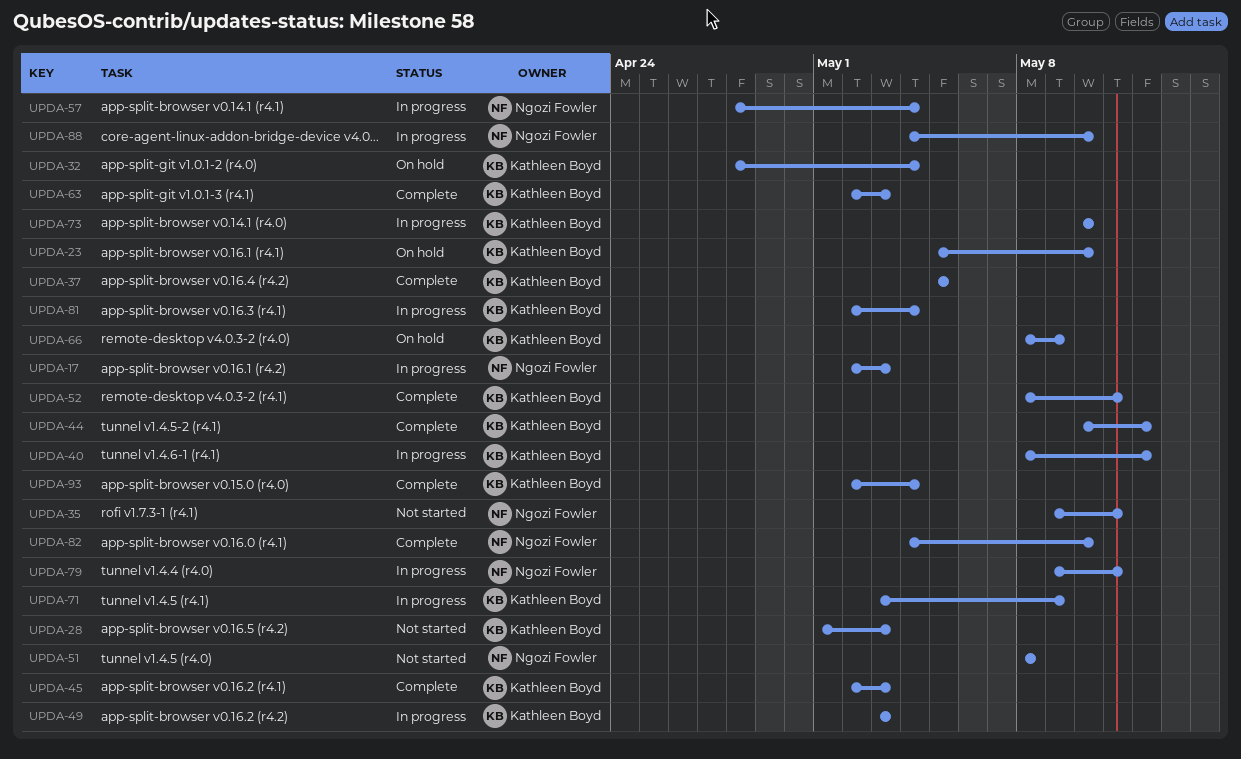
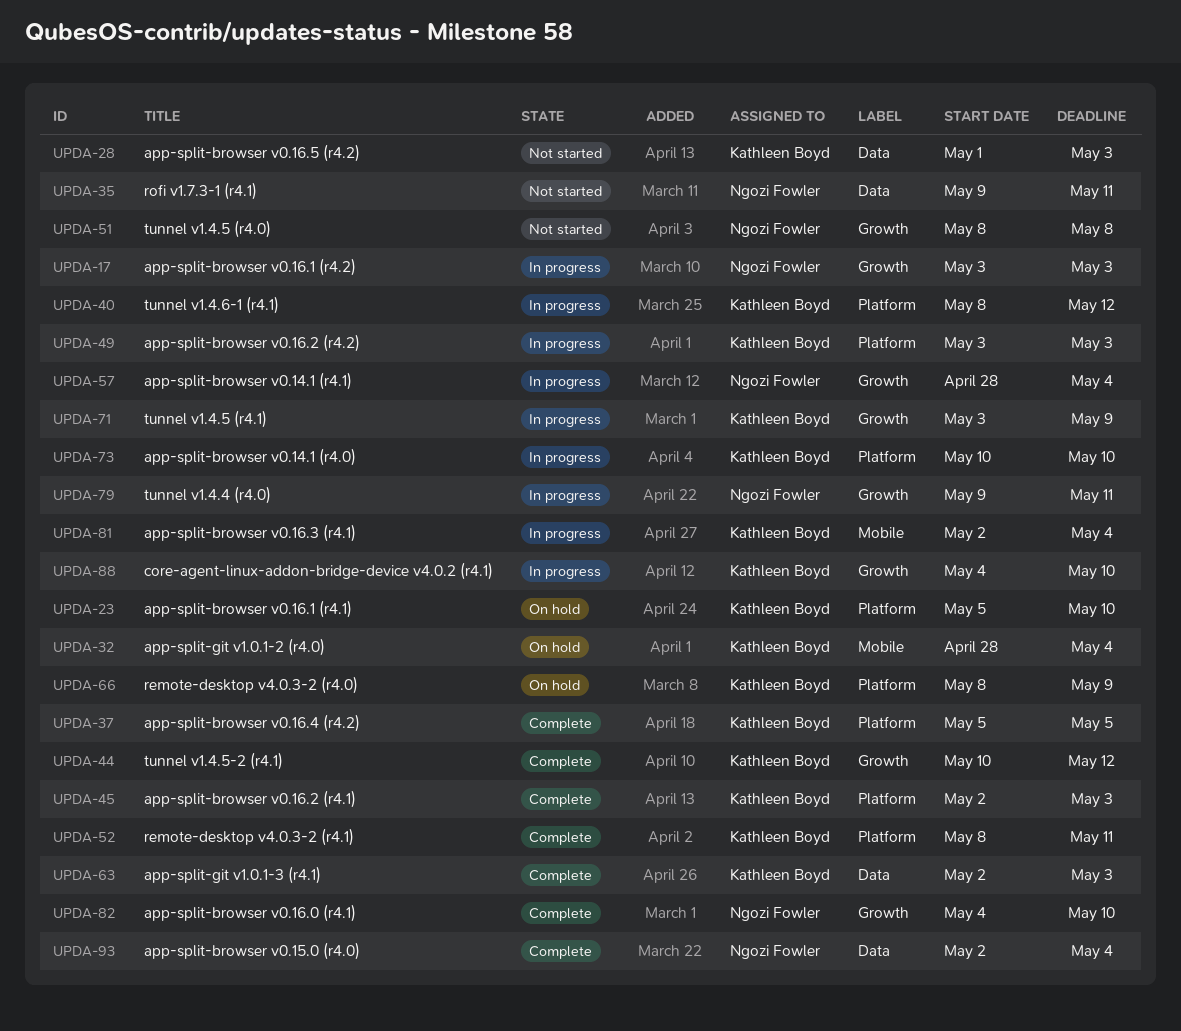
UPDA-17, start: May 2 -> May 3
UPDA-88, owner: Ngozi Fowler -> Kathleen Boyd
UPDA-93, owner: Kathleen Boyd -> Ngozi Fowler

